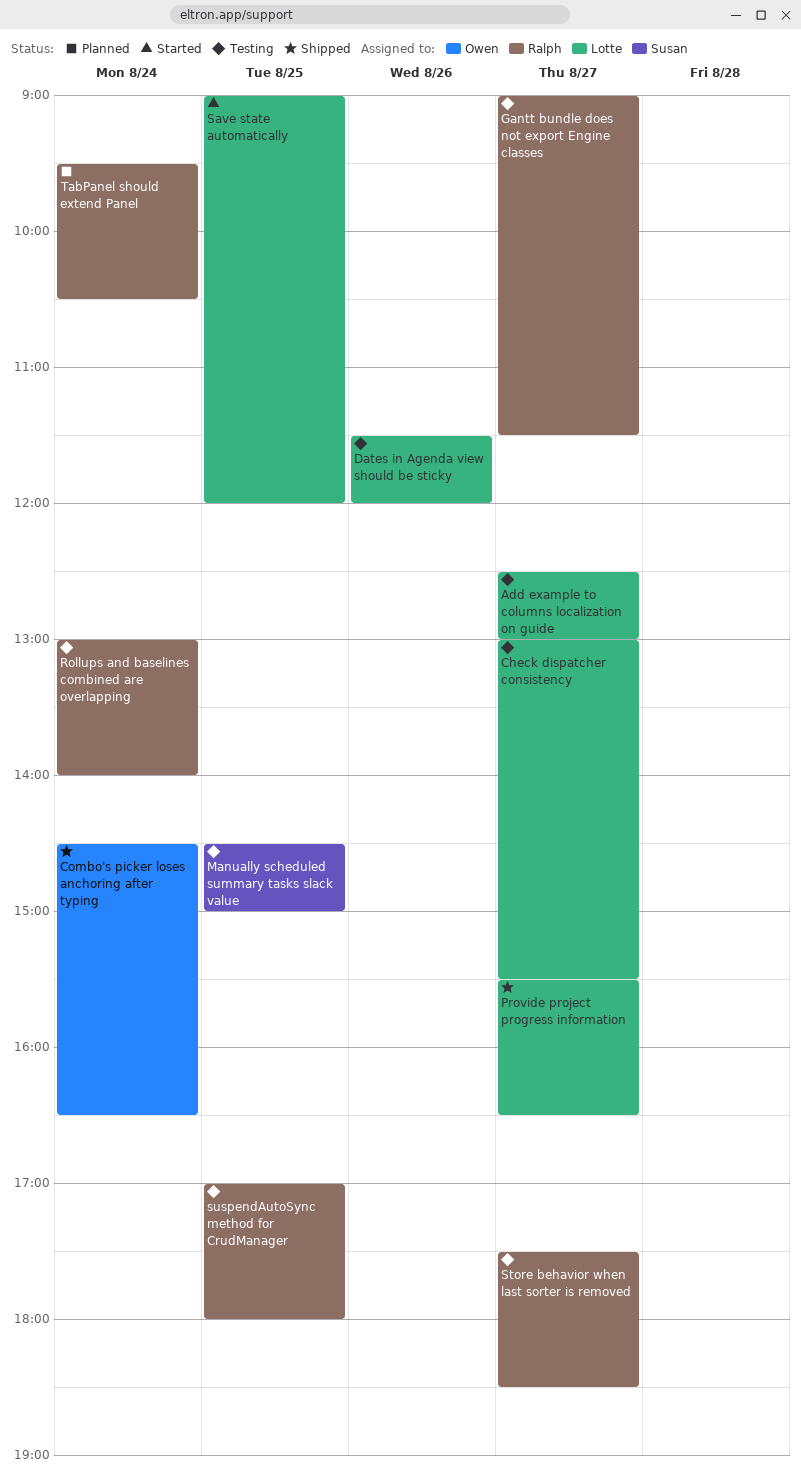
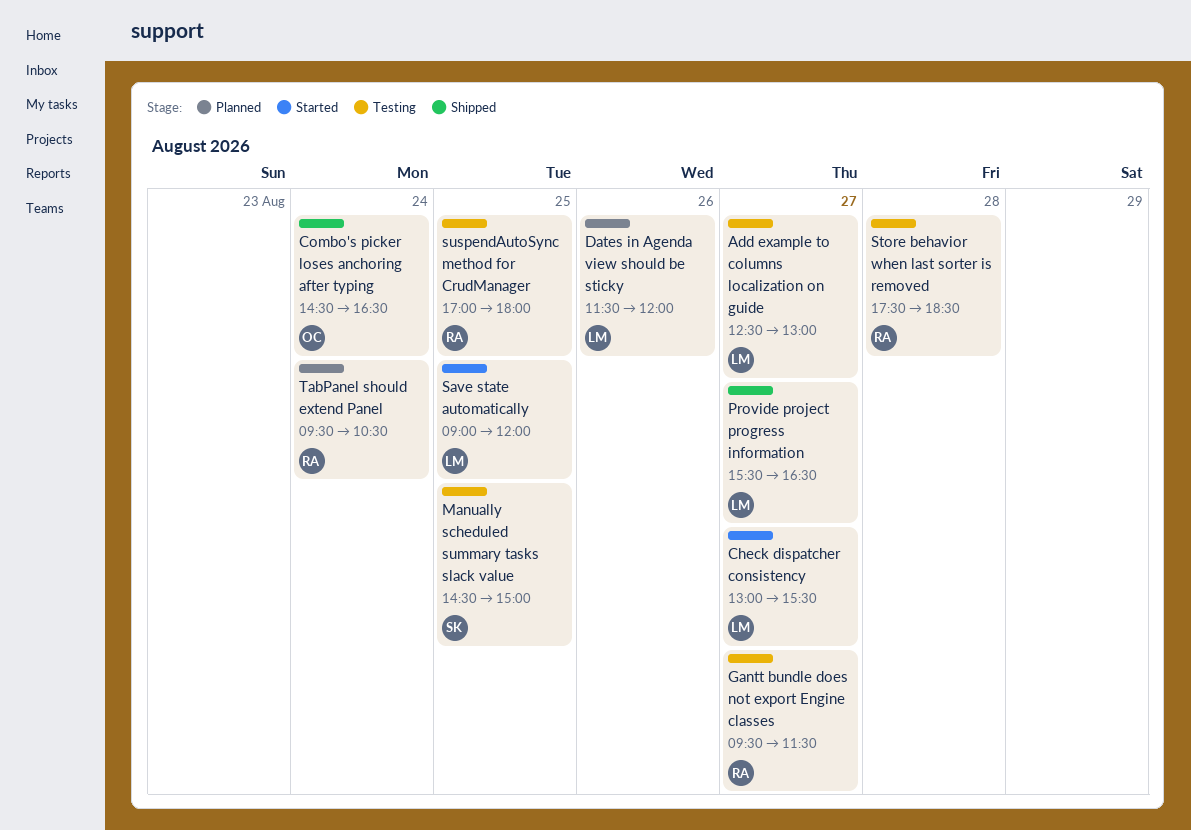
Check dispatcher consistency, status: Testing -> Started
Dates in Agenda view should be sticky, status: Testing -> Planned
Gantt bundle does not export Engine classes, begins: 09:00 -> 09:30
Rollups and baselines combined are overlapping: present -> none
Store behavior when last sorter is removed, day: Aug 27 -> Aug 28

